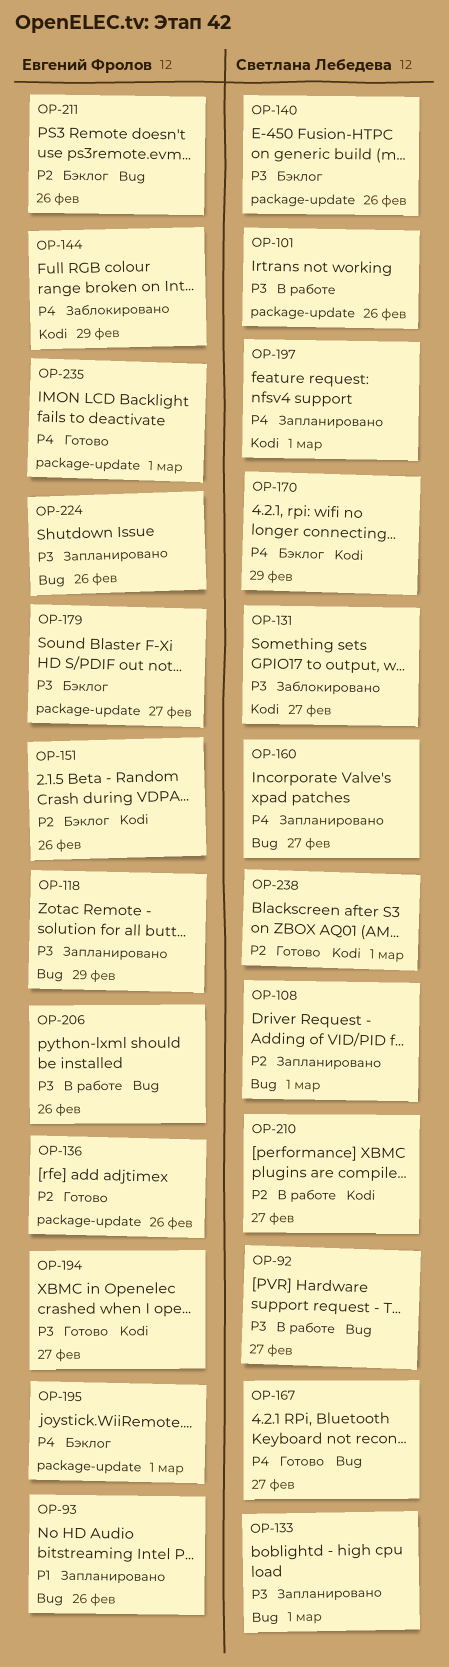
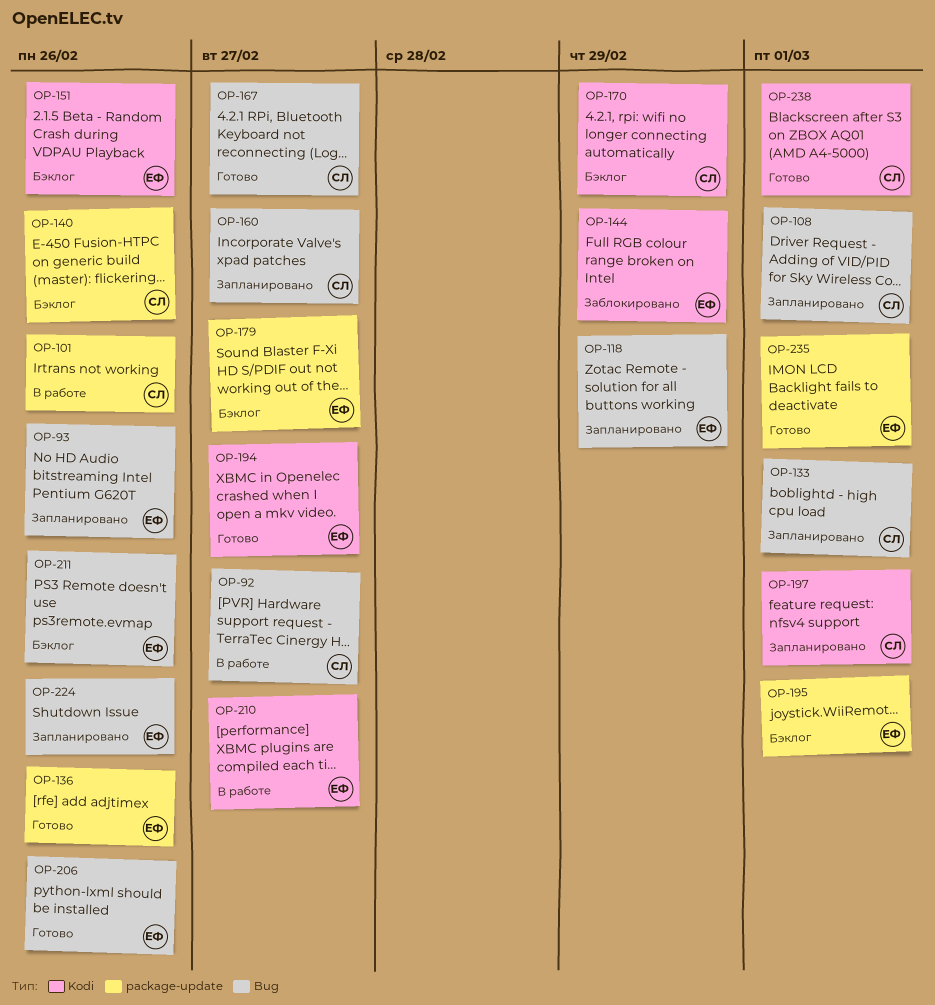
OP-131: present -> none
OP-206, status: В работе -> Готово
OP-210, owner: Светлана Лебедева -> Евгений Фролов

